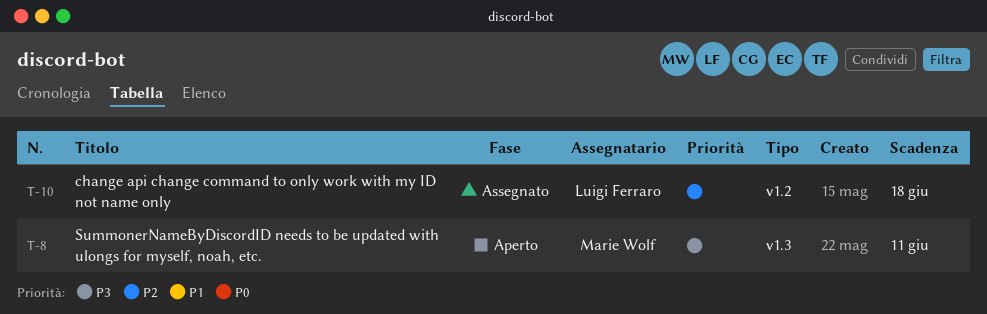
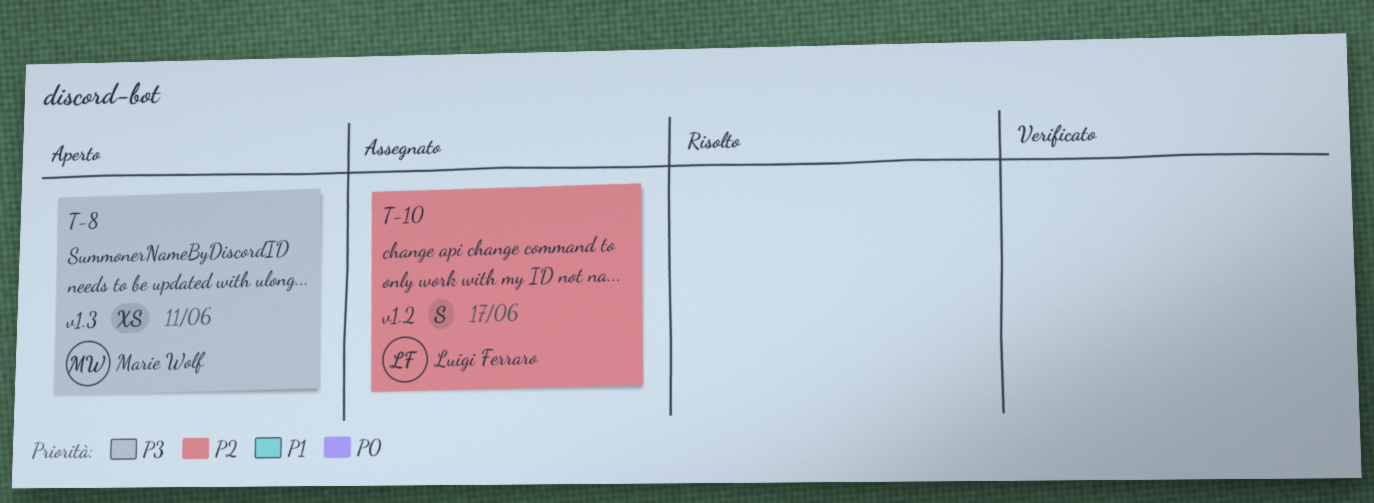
T-10, due: Jun 18 -> Jun 17

